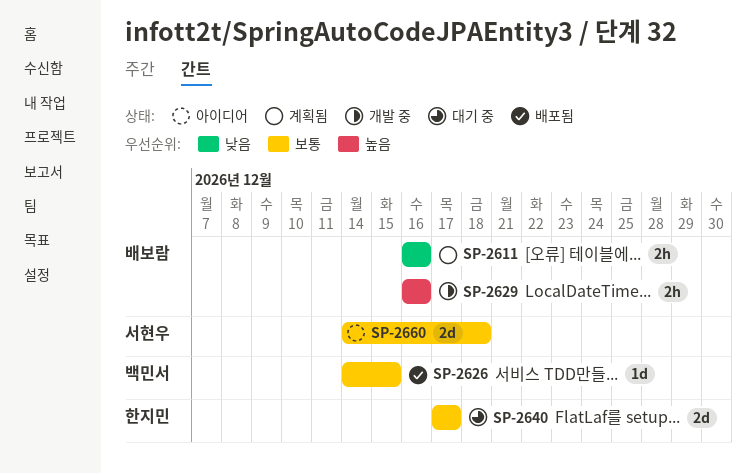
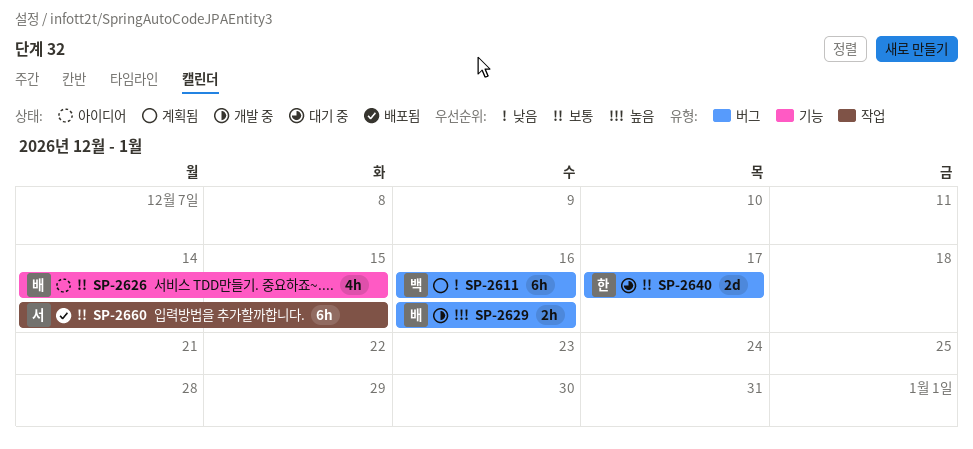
SP-2611, owner: 배보람 -> 백민서
SP-2611, estimate: 2h -> 6h
SP-2626, status: 배포됨 -> 아이디어
SP-2626, owner: 백민서 -> 배보람
SP-2626, estimate: 1d -> 4h
SP-2660, status: 아이디어 -> 배포됨
SP-2660, estimate: 2d -> 6h
SP-2660, due: Dec 18 -> Dec 15

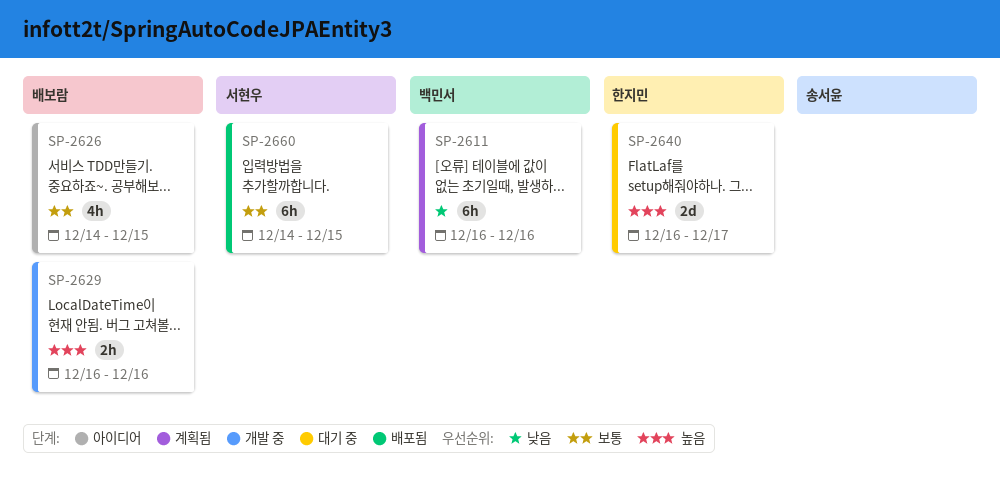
SP-2640, priority: 보통 -> 높음
SP-2640, start: Dec 17 -> Dec 16

